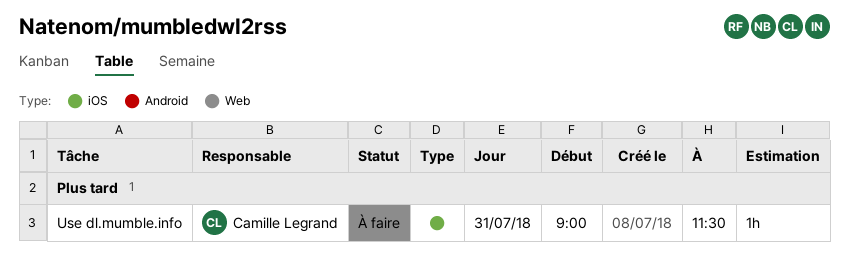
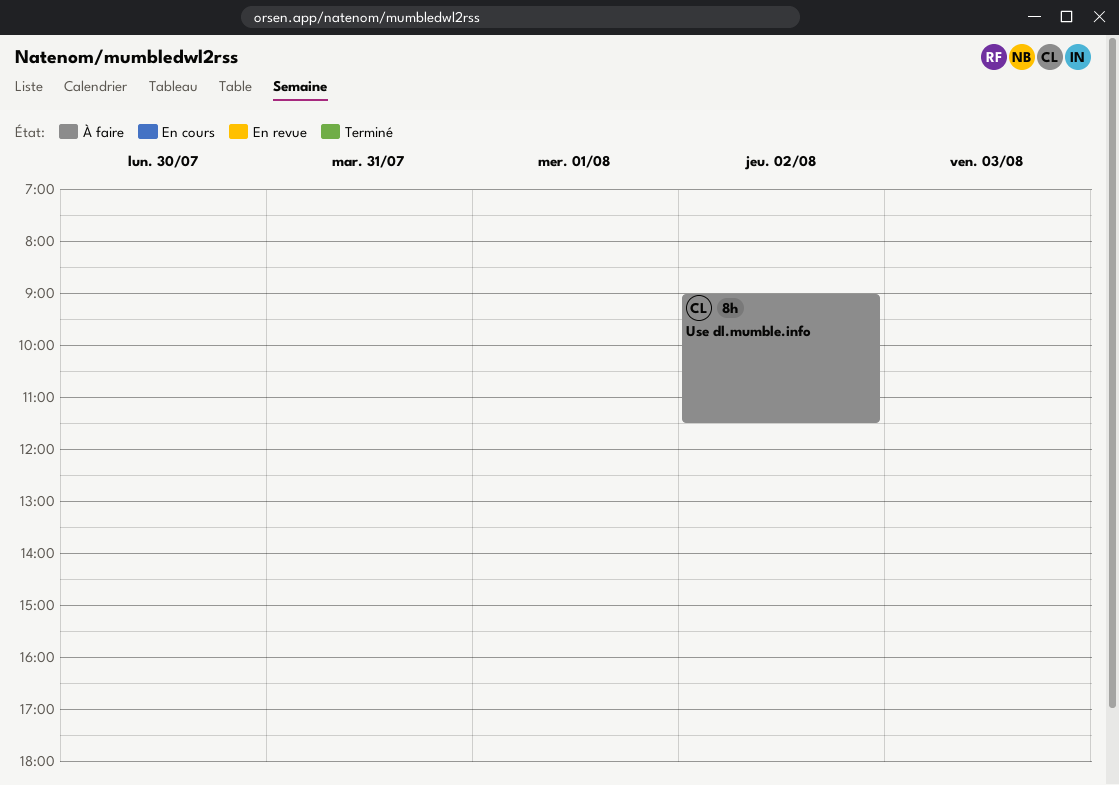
Use dl.mumble.info, estimate: 1h -> 8h
Use dl.mumble.info, day: Jul 31 -> Aug 2

